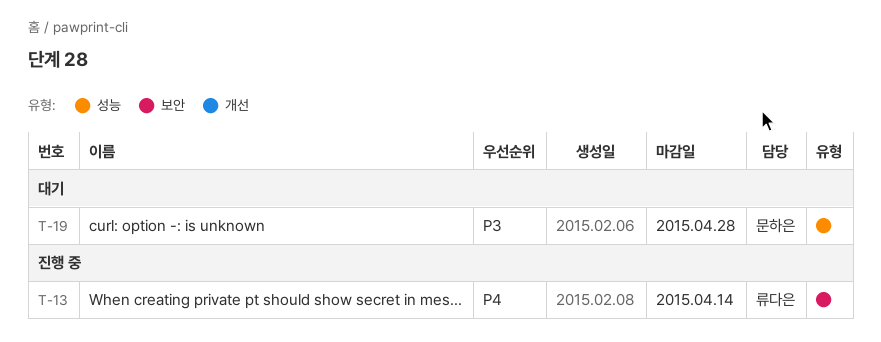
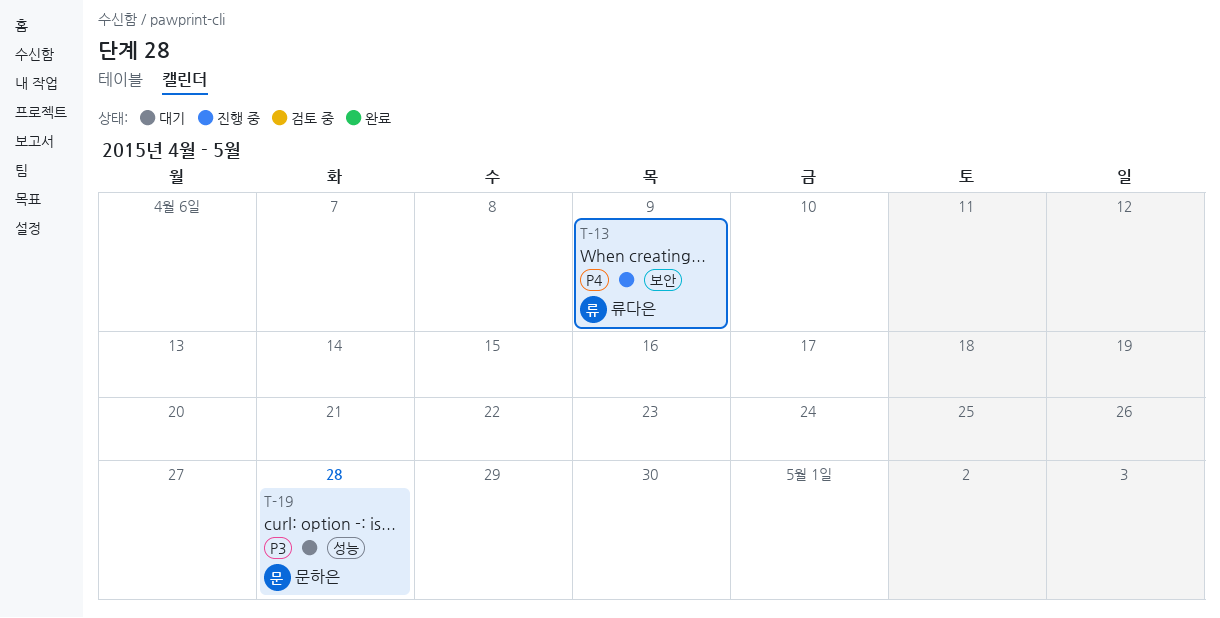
T-13, due: Apr 14 -> Apr 9

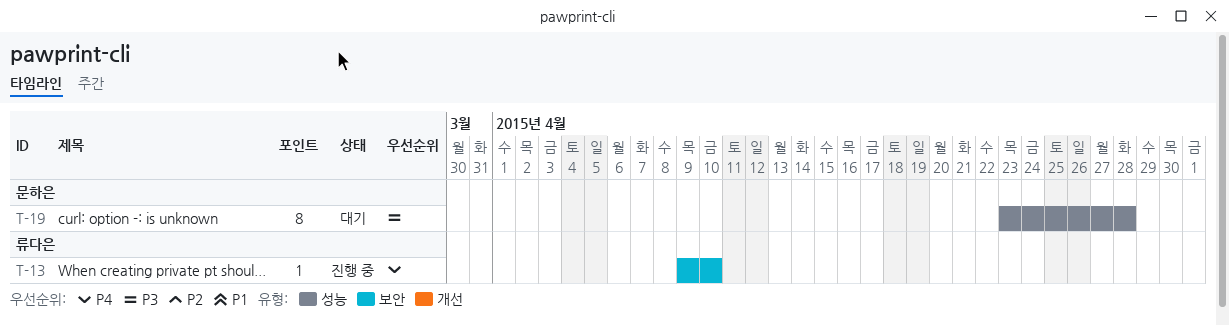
T-13, due: Apr 9 -> Apr 10

